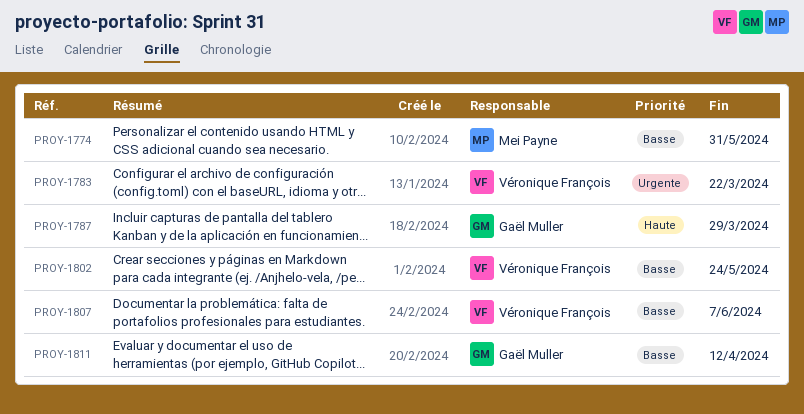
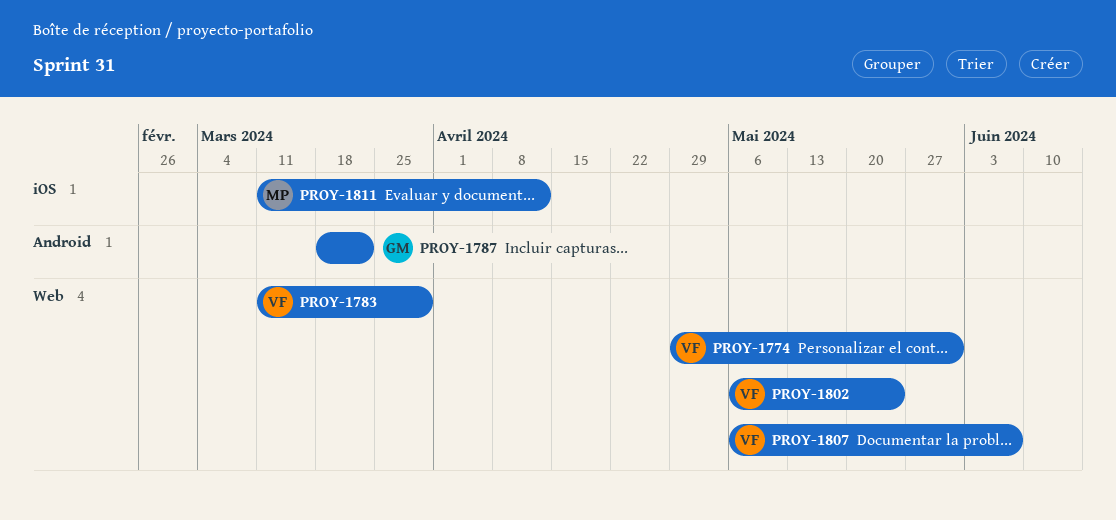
PROY-1774, owner: Mei Payne -> Véronique François
PROY-1783, due: Mar 22 -> Mar 29
PROY-1787, due: Mar 29 -> Mar 22
PROY-1811, owner: Gaël Muller -> Mei Payne

